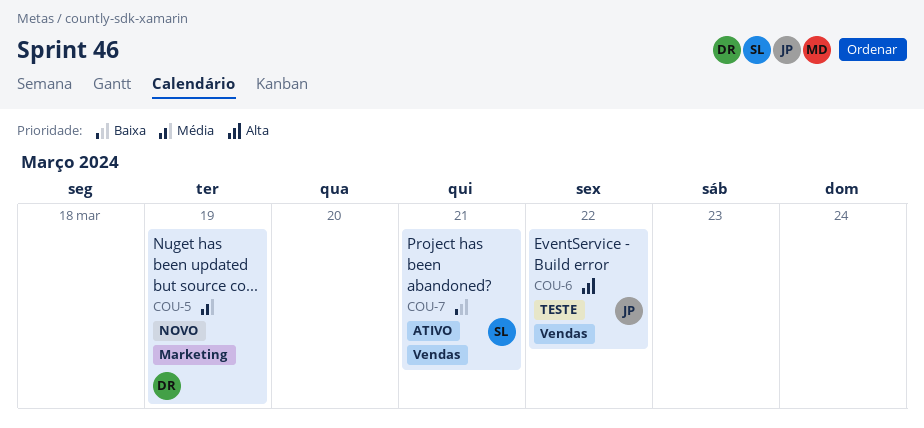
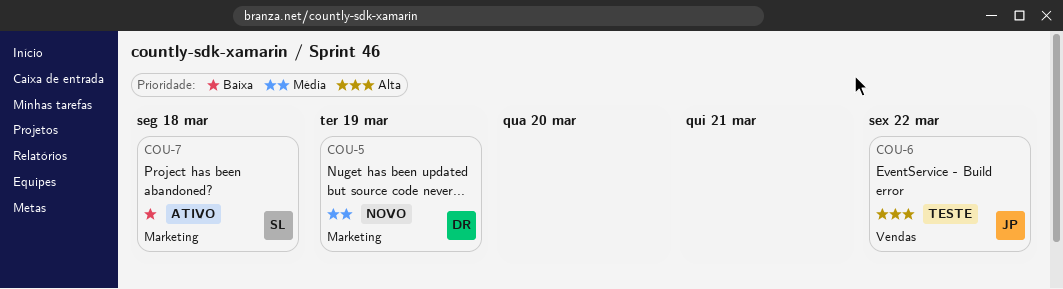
COU-7, label: Vendas -> Marketing
COU-7, due: Mar 21 -> Mar 18

